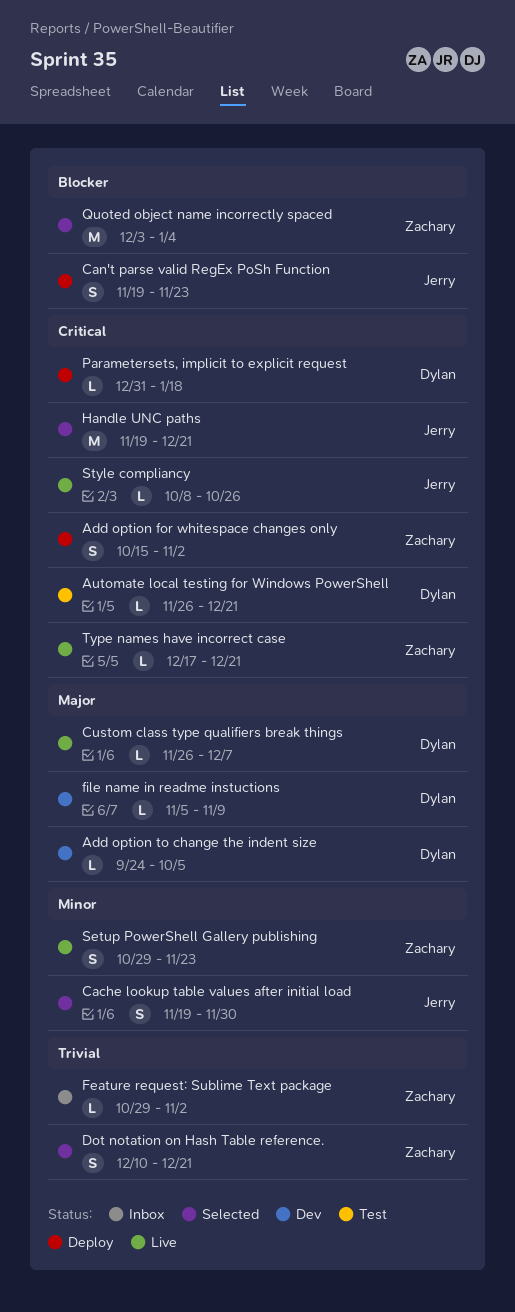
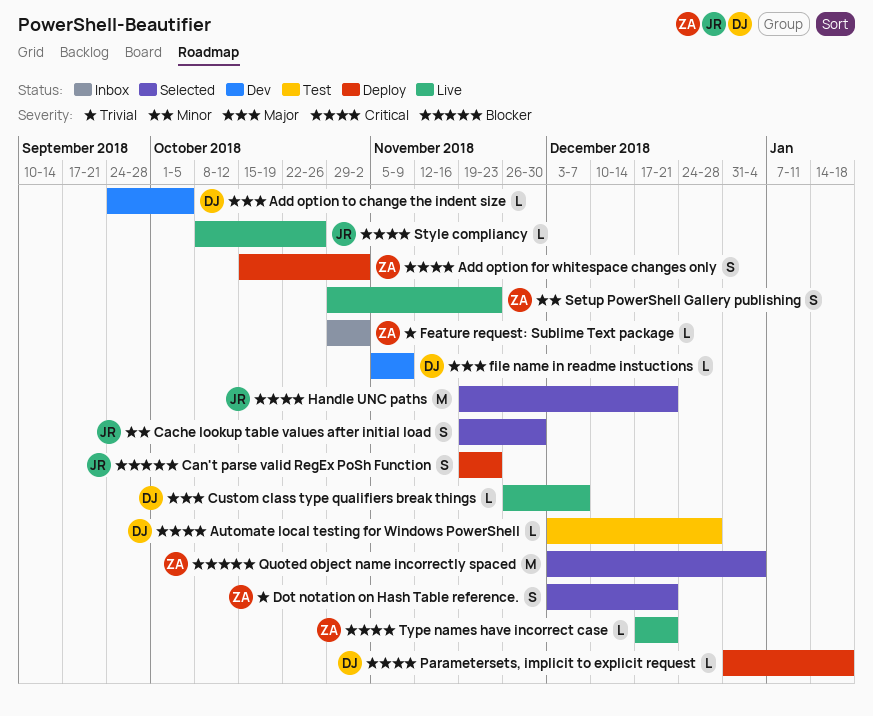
Automate local testing for Windows PowerShell, start: Nov 26 -> Dec 3
Automate local testing for Windows PowerShell, due: Dec 21 -> Dec 28
Dot notation on Hash Table reference., start: Dec 10 -> Dec 3

